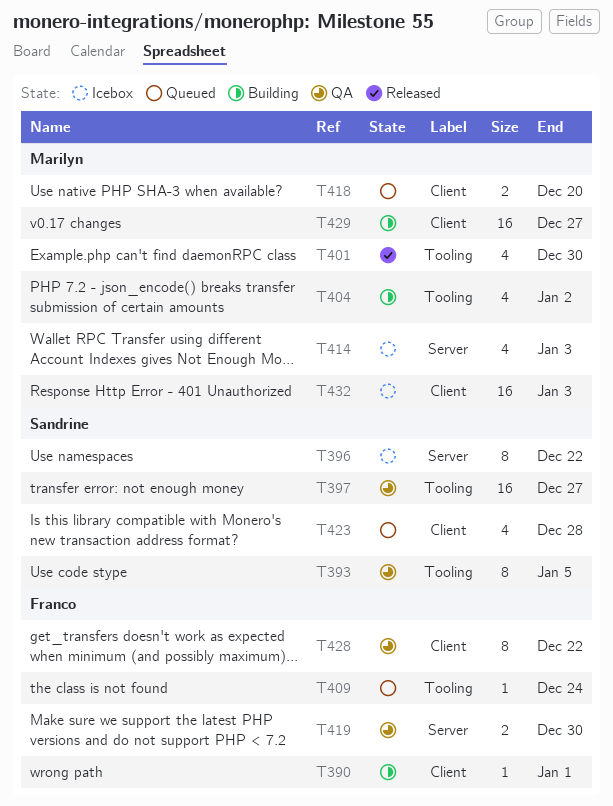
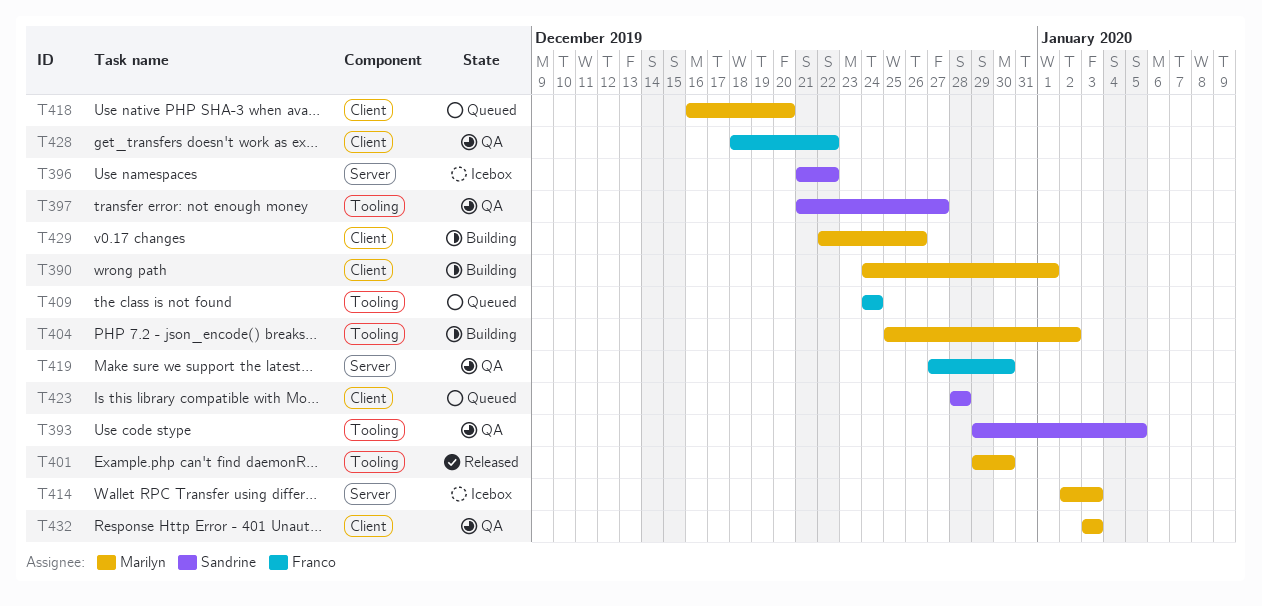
T390, owner: Franco -> Marilyn
T429, due: Dec 27 -> Dec 26
T432, status: Icebox -> QA

